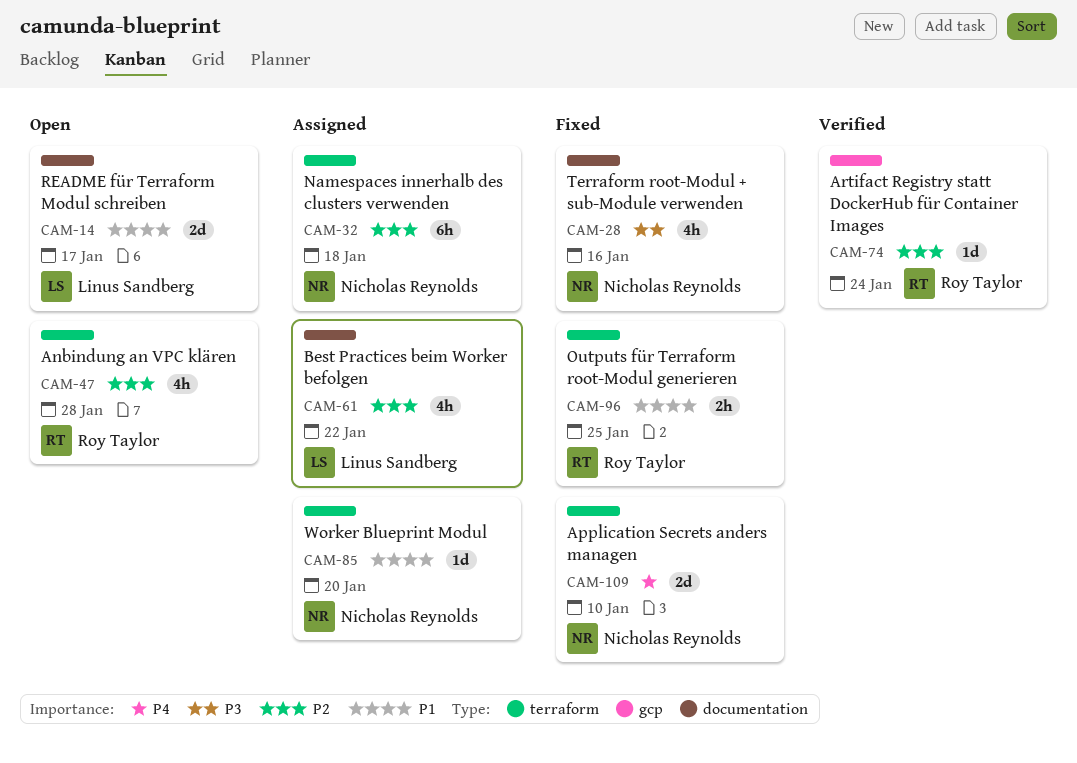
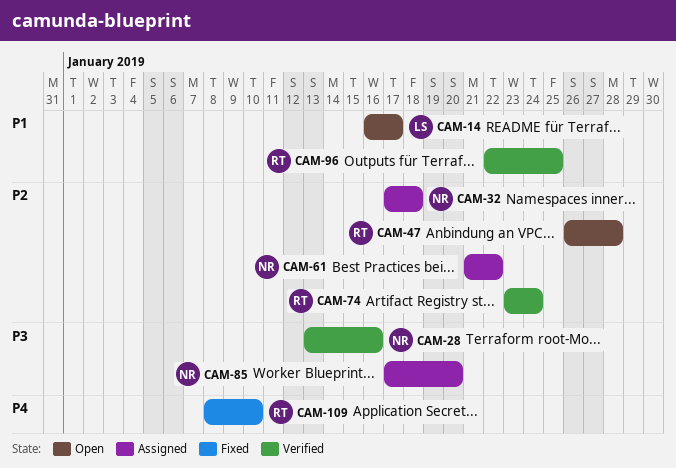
CAM-28, status: Fixed -> Verified
CAM-61, owner: Linus Sandberg -> Nicholas Reynolds
CAM-85, priority: P1 -> P3
CAM-96, status: Fixed -> Verified
CAM-109, owner: Nicholas Reynolds -> Roy Taylor

